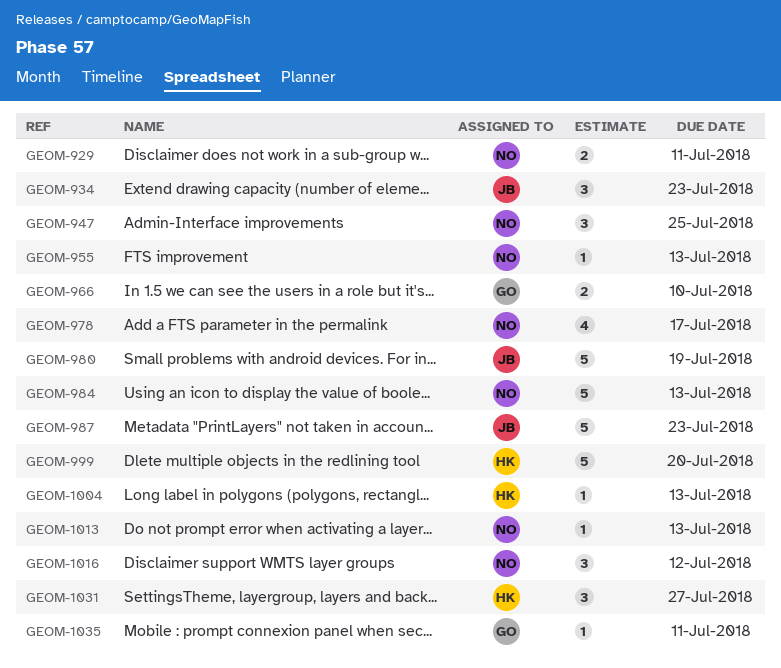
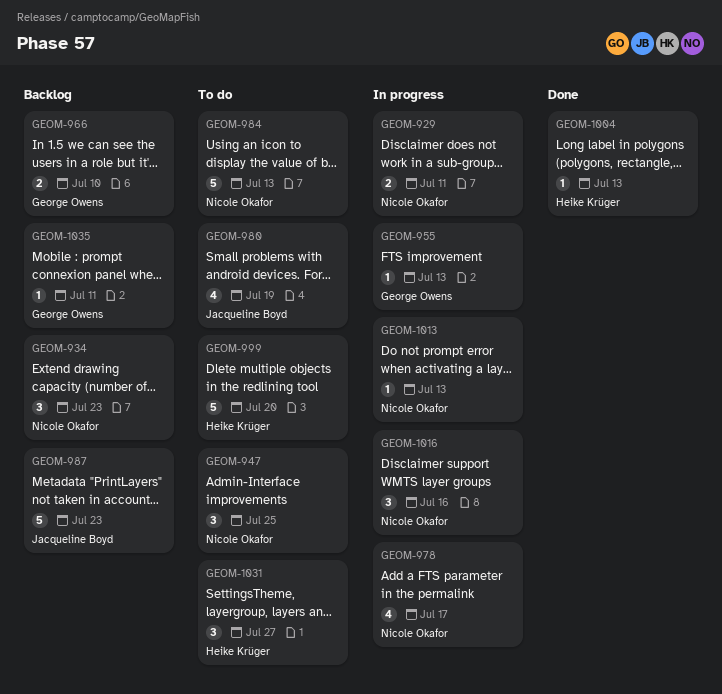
GEOM-934, owner: Jacqueline Boyd -> Nicole Okafor
GEOM-955, owner: Nicole Okafor -> George Owens
GEOM-980, estimate: 5 -> 4
GEOM-1016, due: Jul 12 -> Jul 16

